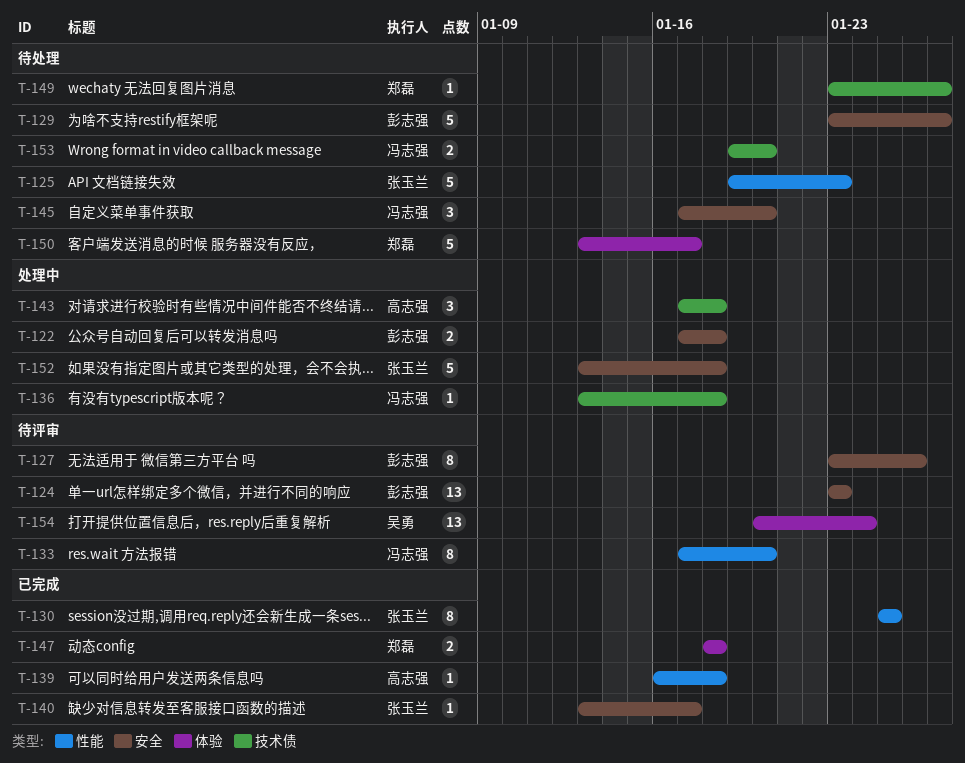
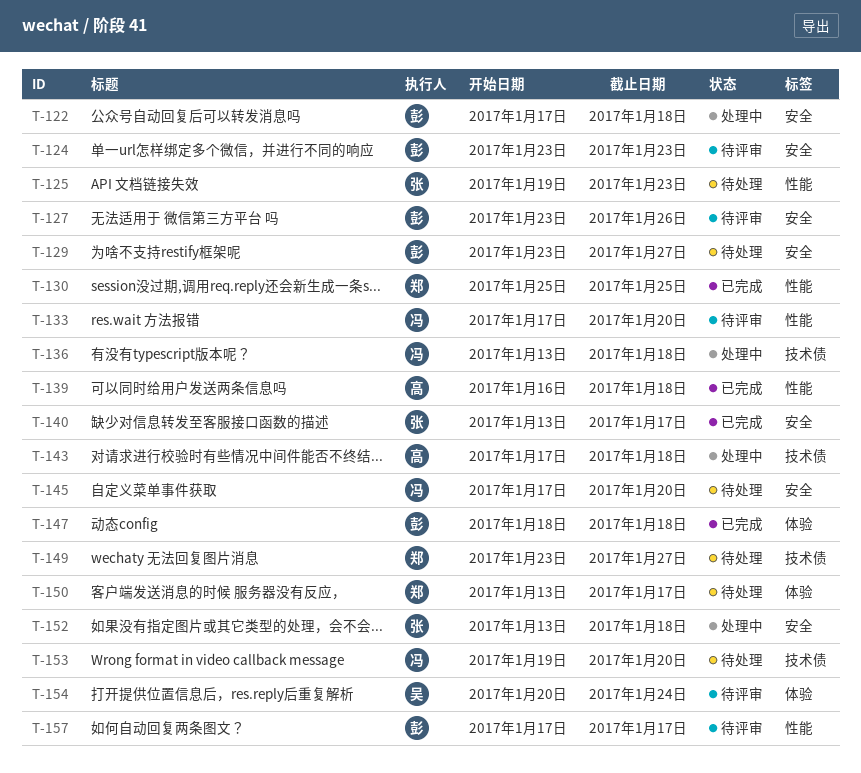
T-130, owner: 张玉兰 -> 郑磊
T-147, owner: 郑磊 -> 彭志强
T-157: none -> present

